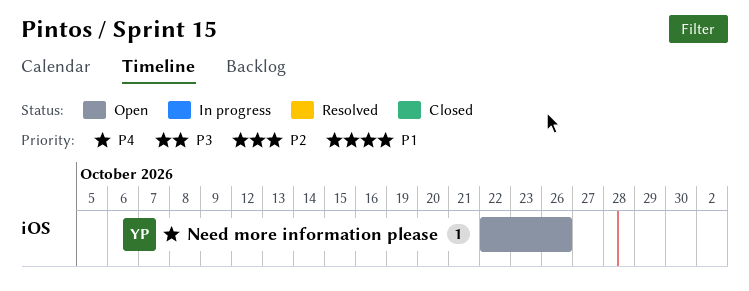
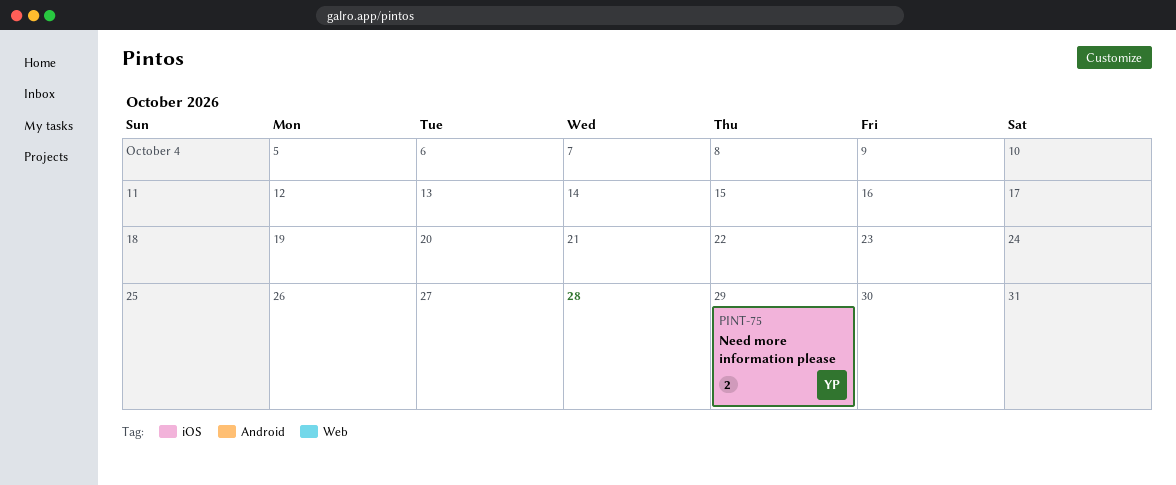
Need more information please, estimate: 1 -> 2
Need more information please, due: Oct 26 -> Oct 29

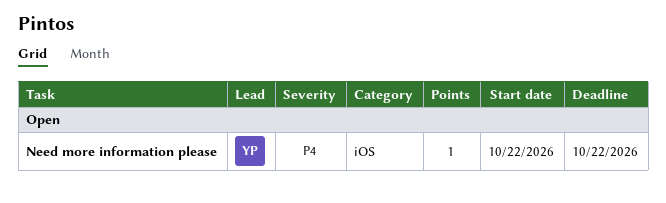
Need more information please, estimate: 2 -> 1
Need more information please, due: Oct 29 -> Oct 22

